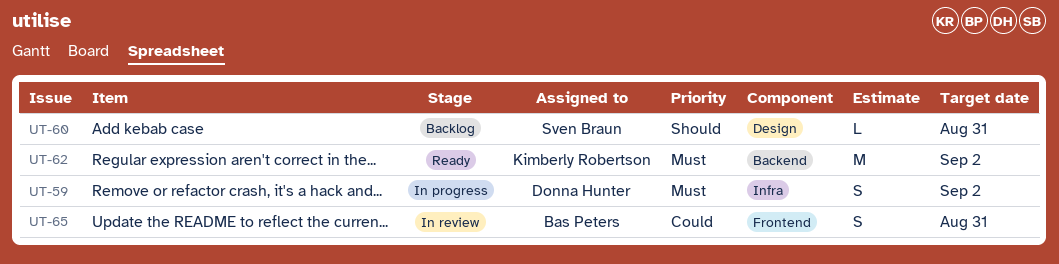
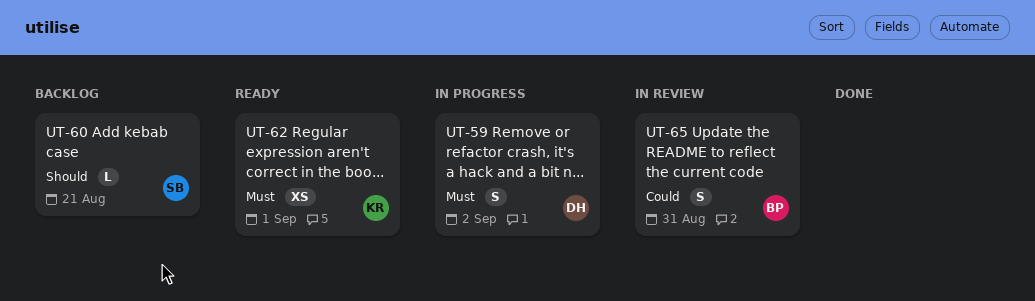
UT-60, due: Aug 31 -> Aug 21
UT-62, estimate: M -> XS
UT-62, due: Sep 2 -> Sep 1

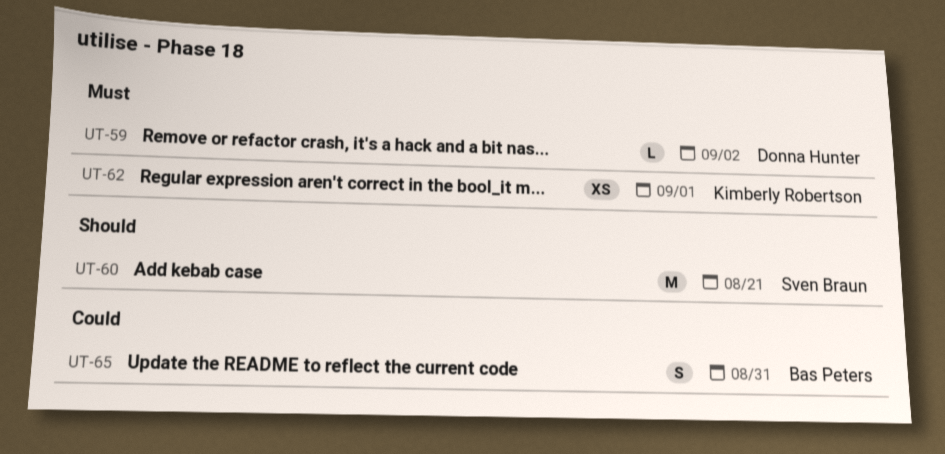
UT-59, estimate: S -> L
UT-60, estimate: L -> M

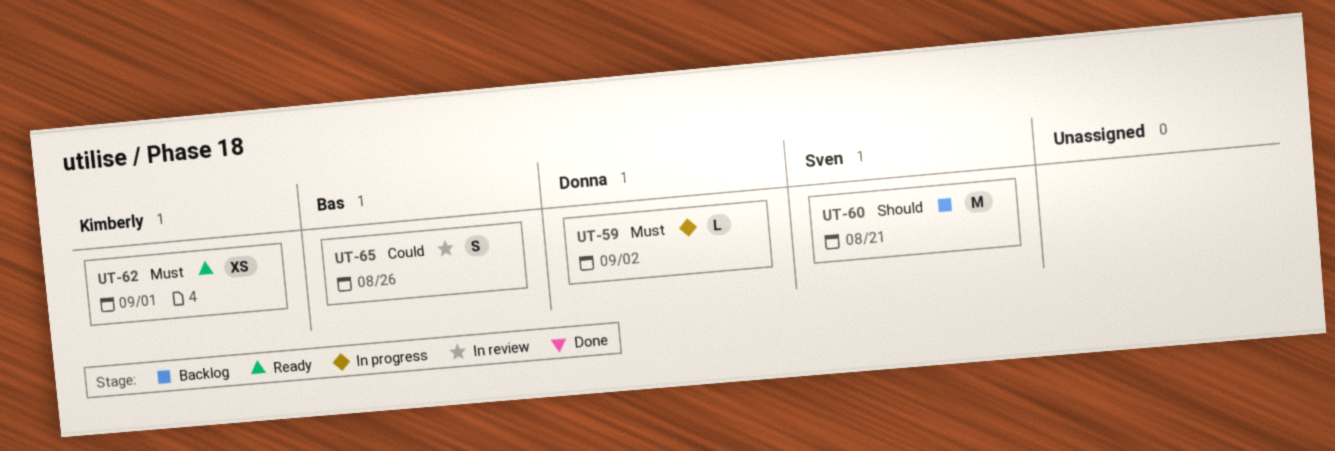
UT-65, due: Aug 31 -> Aug 26

